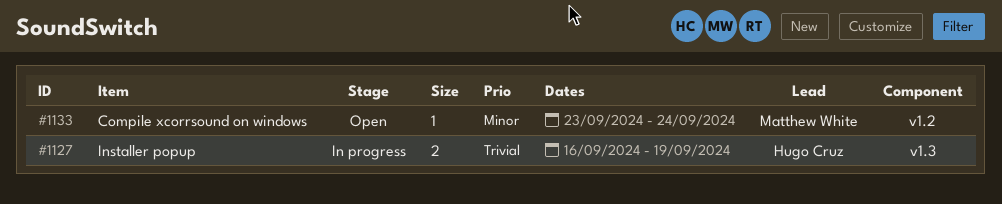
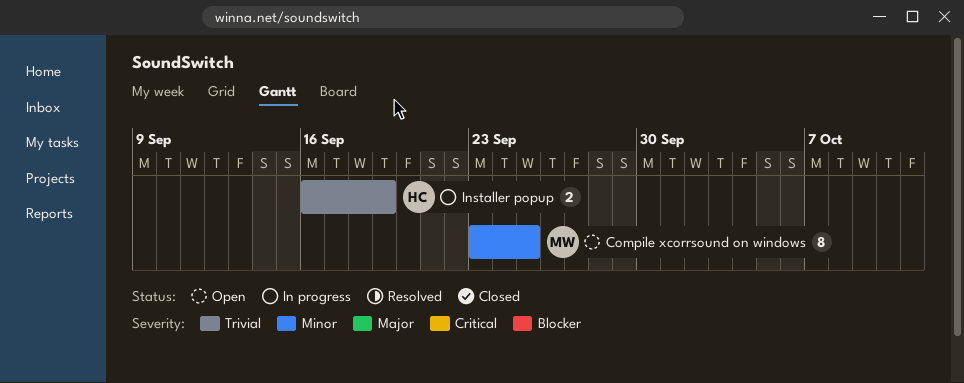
Compile xcorrsound on windows, estimate: 1 -> 8
Compile xcorrsound on windows, due: Sep 24 -> Sep 25

